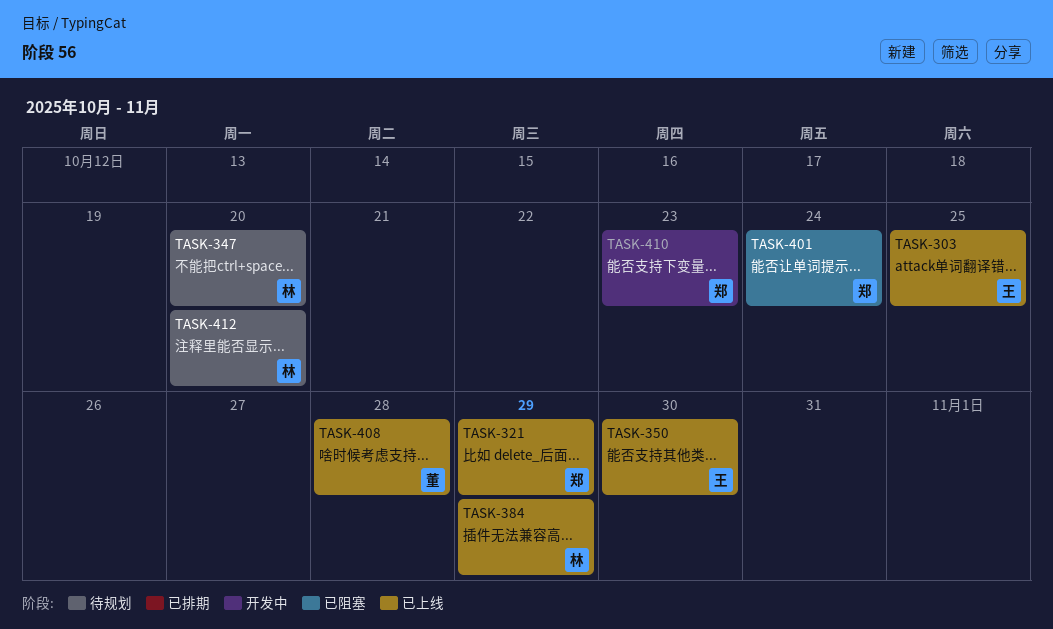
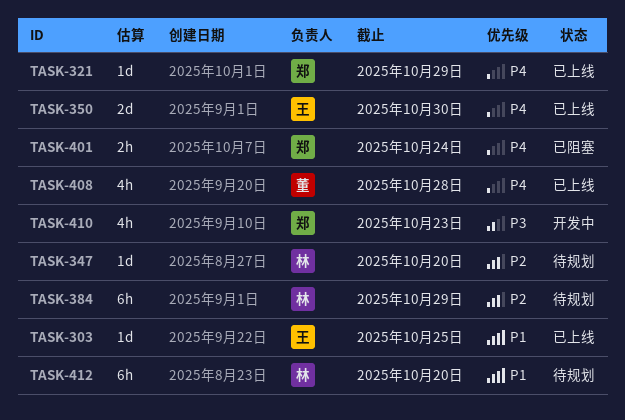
TASK-384, status: 已上线 -> 待规划

